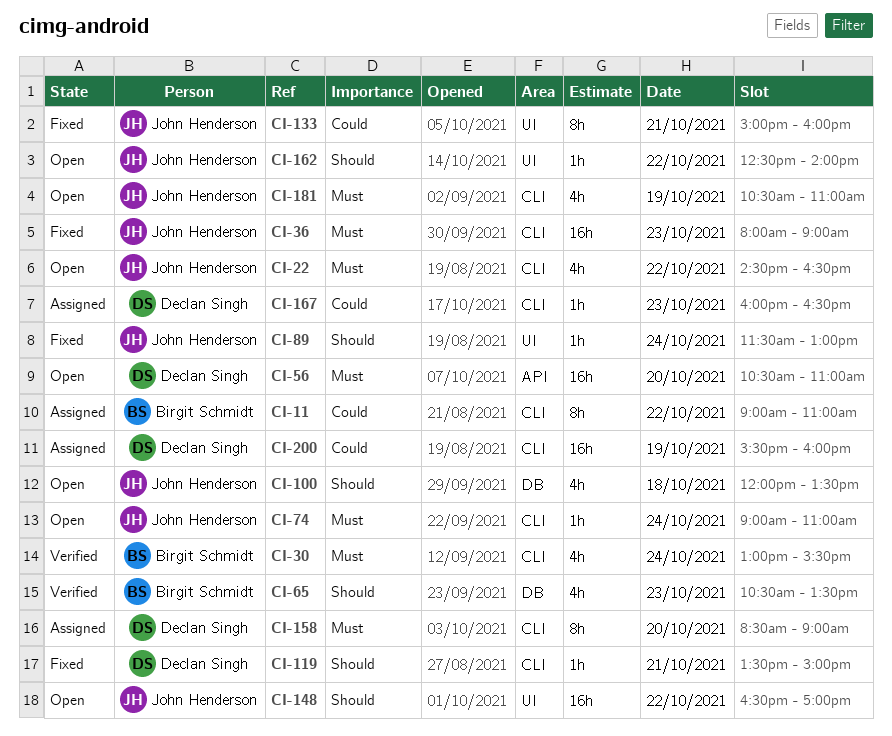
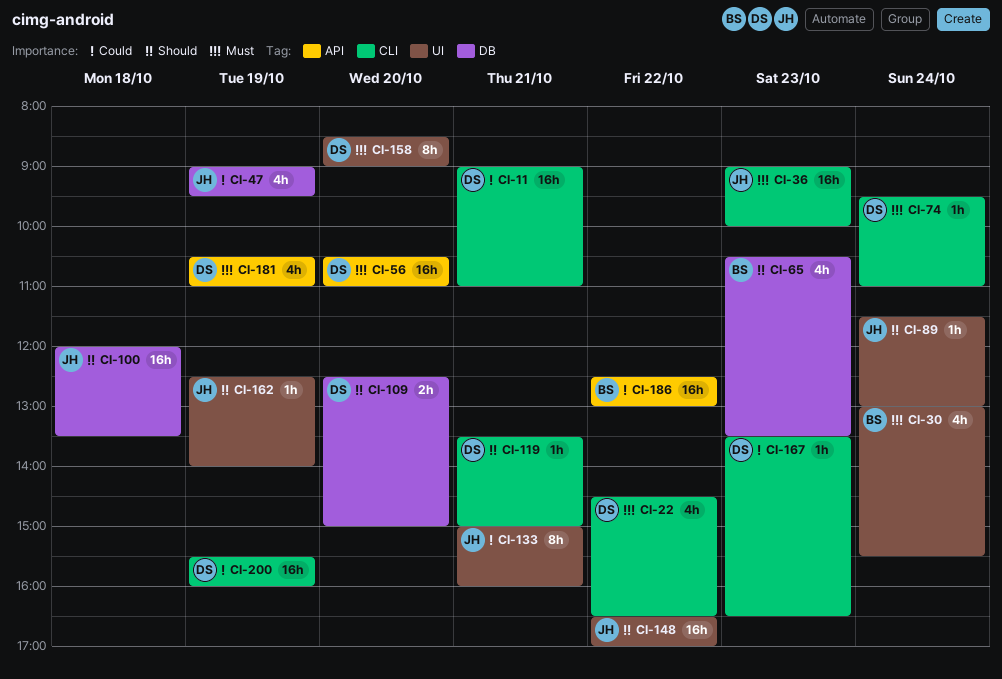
CI-11, owner: Birgit Schmidt -> Declan Singh
CI-11, estimate: 8h -> 16h
CI-11, day: Oct 22 -> Oct 21
CI-22, owner: John Henderson -> Declan Singh
CI-30, label: CLI -> UI
CI-36, begins: 08:00 -> 09:00
CI-36, ends: 09:00 -> 10:00
CI-47: none -> present
CI-74, owner: John Henderson -> Declan Singh
CI-74, begins: 09:00 -> 09:30
CI-100, estimate: 4h -> 16h
CI-109: none -> present
CI-158, label: CLI -> UI
CI-162, day: Oct 22 -> Oct 19
CI-167, begins: 16:00 -> 13:30
CI-181, owner: John Henderson -> Declan Singh
CI-181, label: CLI -> API
CI-186: none -> present

